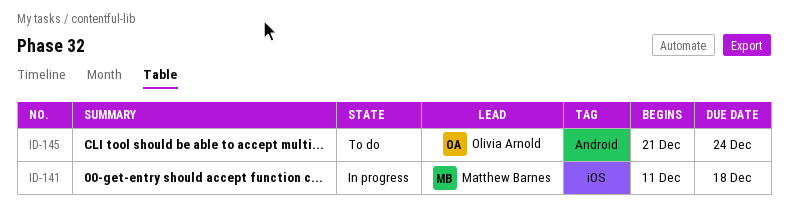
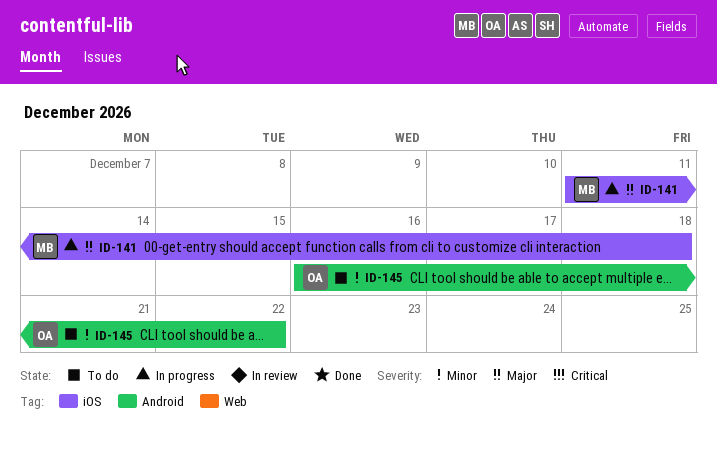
ID-145, start: Dec 21 -> Dec 16
ID-145, due: Dec 24 -> Dec 22

